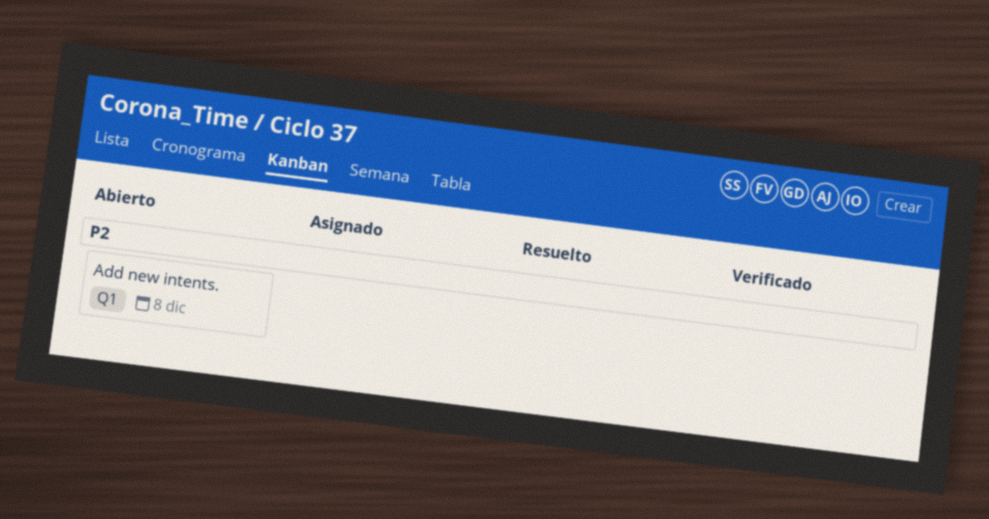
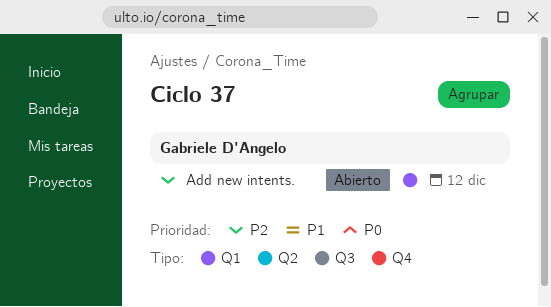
Add new intents., due: Dec 8 -> Dec 12

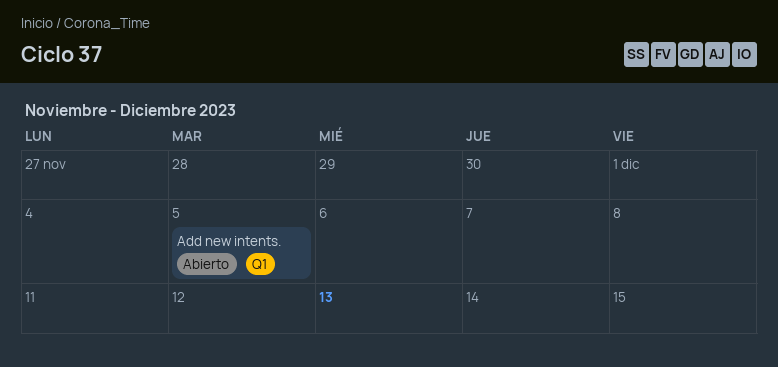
Add new intents., due: Dec 12 -> Dec 5

